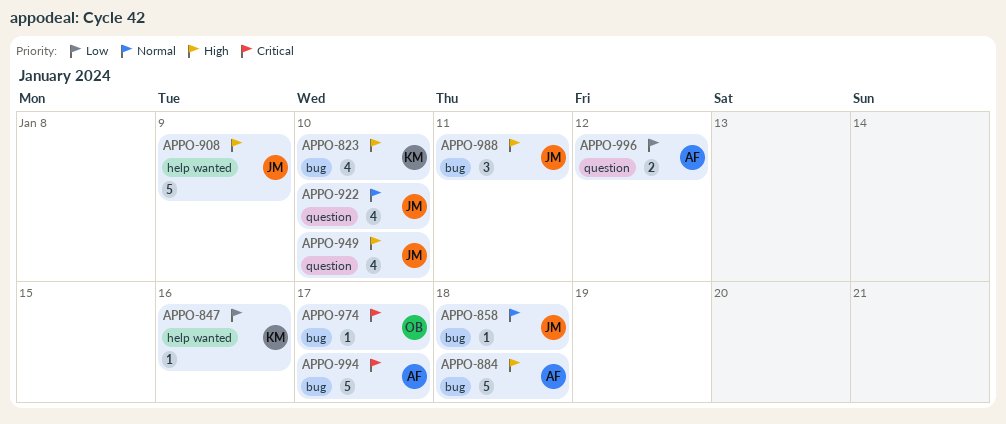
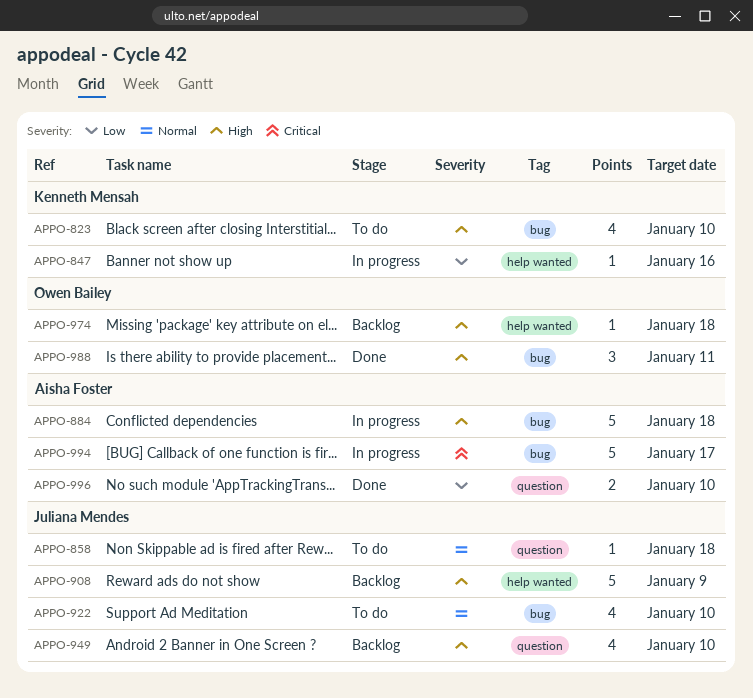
APPO-858, label: bug -> question
APPO-922, label: question -> bug
APPO-974, priority: Critical -> High
APPO-974, label: bug -> help wanted
APPO-974, due: Jan 17 -> Jan 18
APPO-988, owner: Juliana Mendes -> Owen Bailey
APPO-996, due: Jan 12 -> Jan 10

